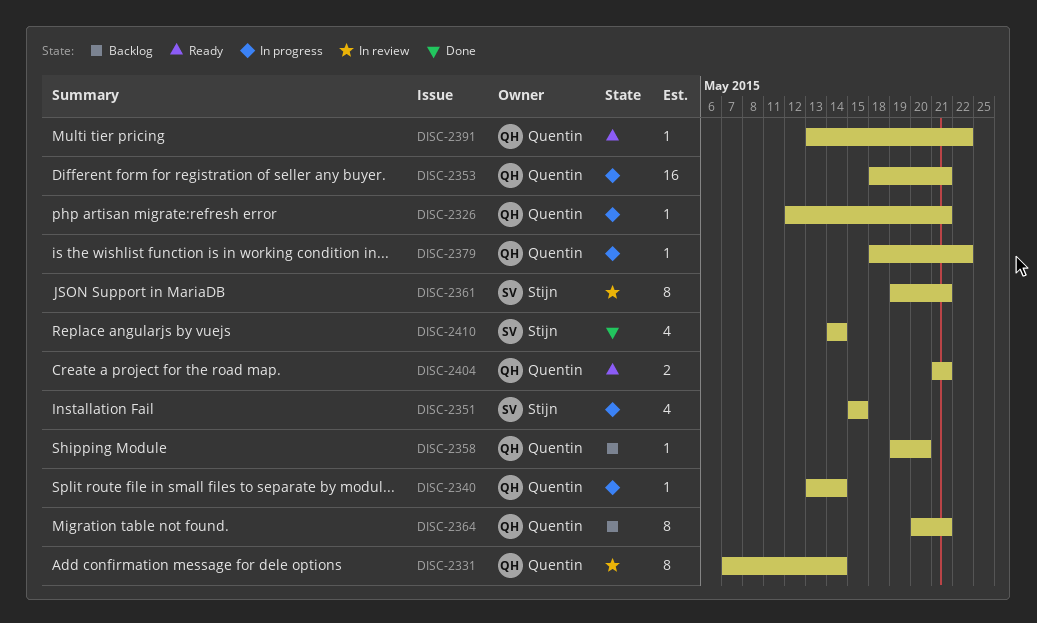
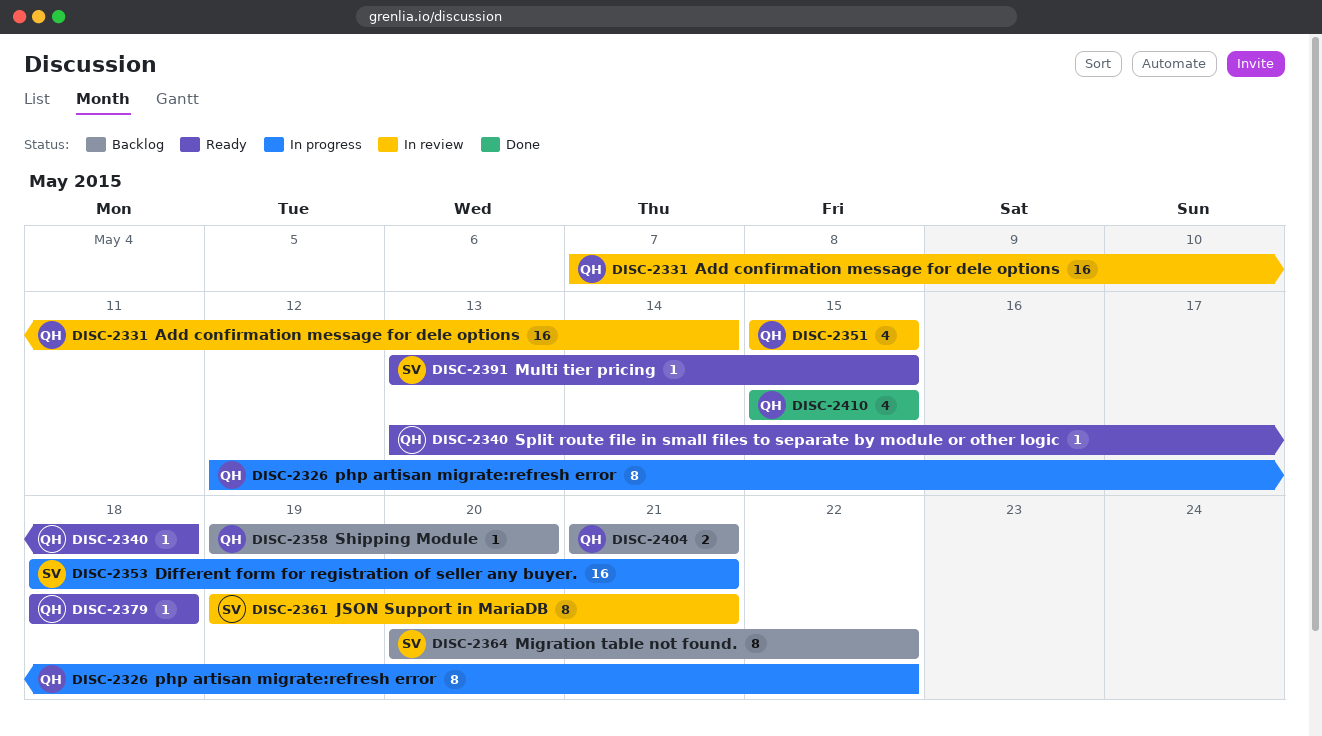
DISC-2326, estimate: 1 -> 8
DISC-2326, due: May 21 -> May 22
DISC-2331, estimate: 8 -> 16
DISC-2340, status: In progress -> Ready
DISC-2340, due: May 14 -> May 18
DISC-2351, status: In progress -> In review
DISC-2351, owner: Stijn -> Quentin
DISC-2353, owner: Quentin -> Stijn
DISC-2364, owner: Quentin -> Stijn
DISC-2364, due: May 21 -> May 22
DISC-2379, status: In progress -> Ready
DISC-2379, due: May 22 -> May 18
DISC-2391, owner: Quentin -> Stijn
DISC-2391, due: May 22 -> May 15
DISC-2404, status: Ready -> Backlog
DISC-2410, owner: Stijn -> Quentin
DISC-2410, start: May 14 -> May 15
DISC-2410, due: May 14 -> May 15

